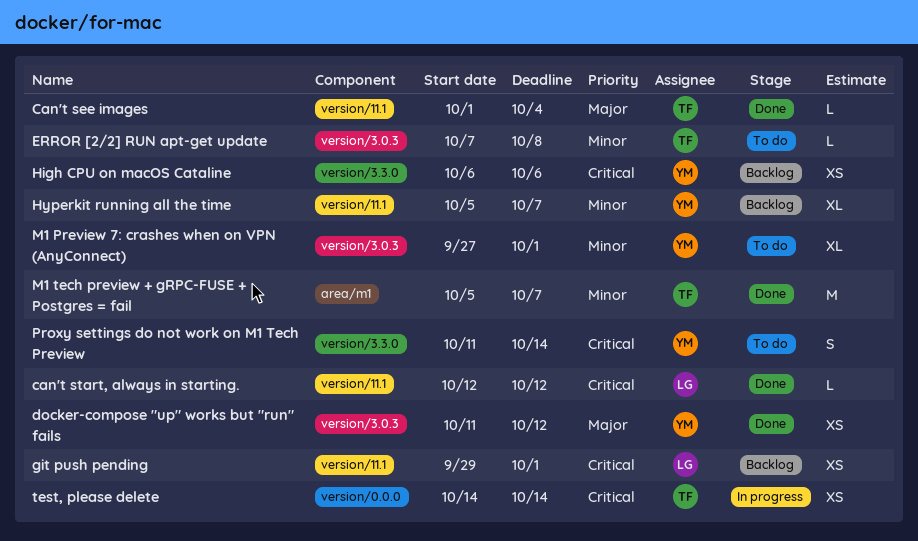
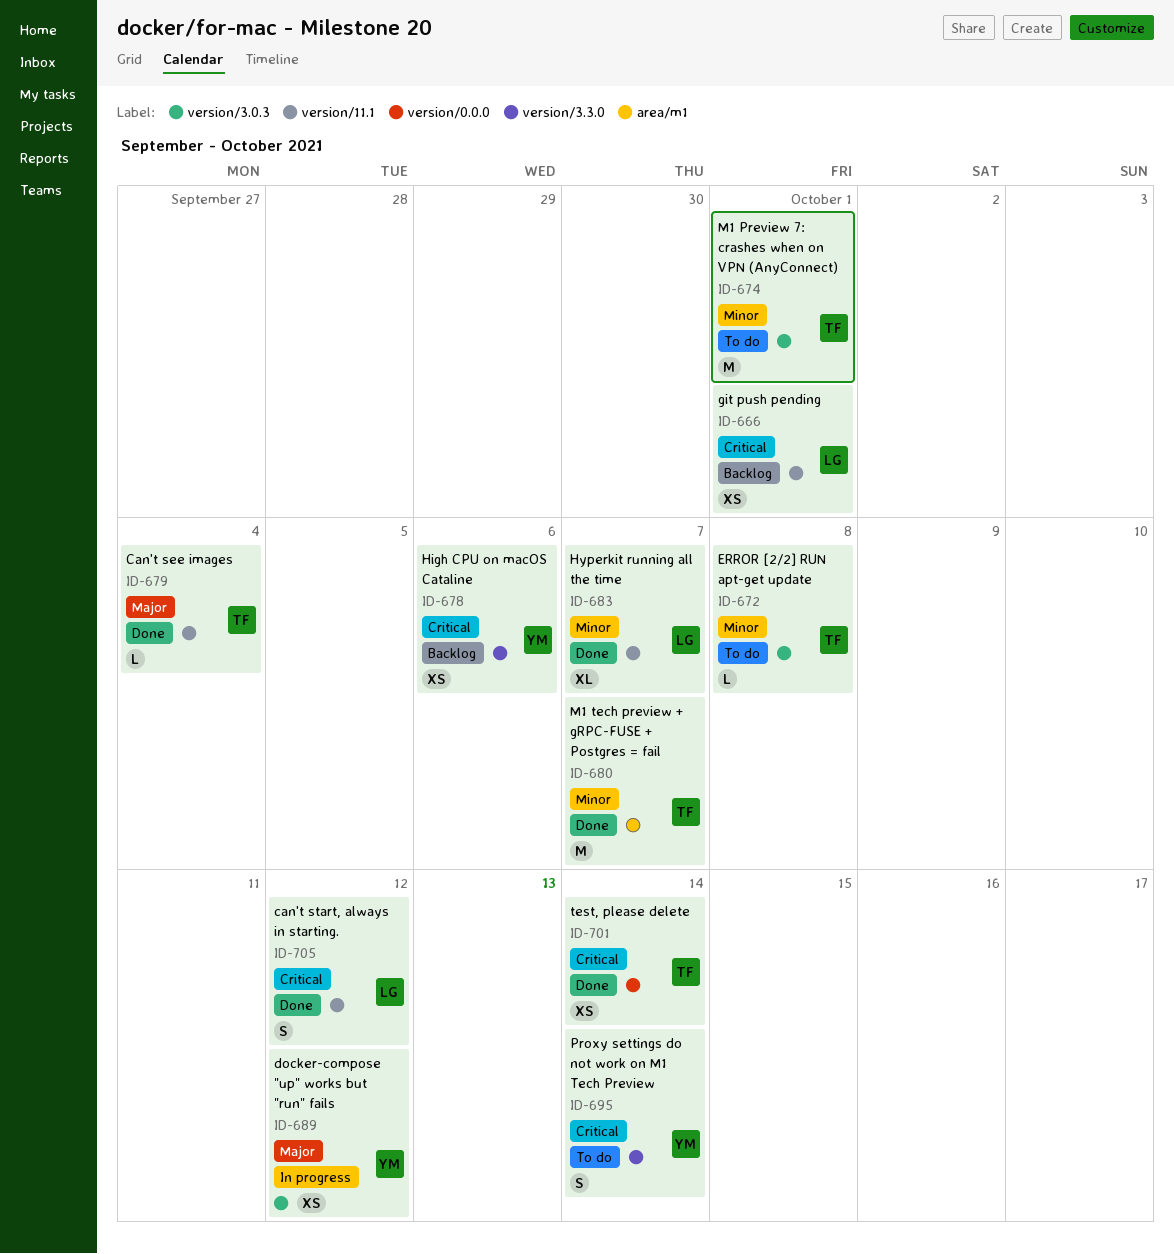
can't start, always in starting., estimate: L -> S
docker-compose "up" works but "run" fails, status: Done -> In progress
Hyperkit running all the time, status: Backlog -> Done
Hyperkit running all the time, owner: YM -> LG
M1 Preview 7: crashes when on VPN (AnyConnect), owner: YM -> TF
M1 Preview 7: crashes when on VPN (AnyConnect), estimate: XL -> M
test, please delete, status: In progress -> Done

